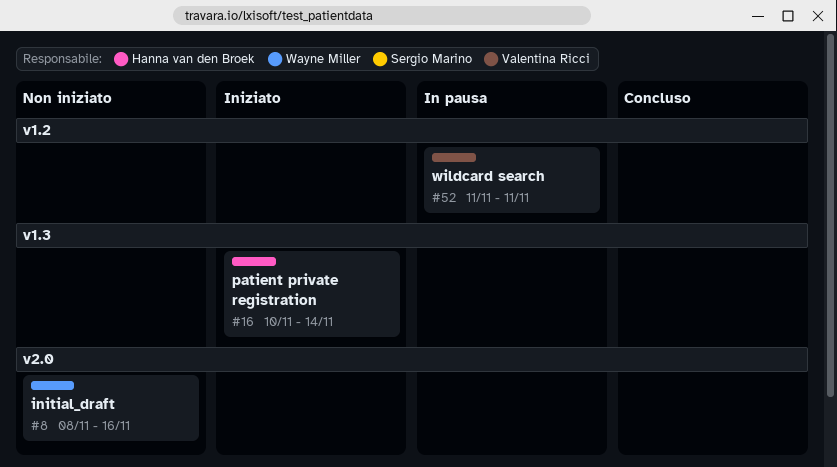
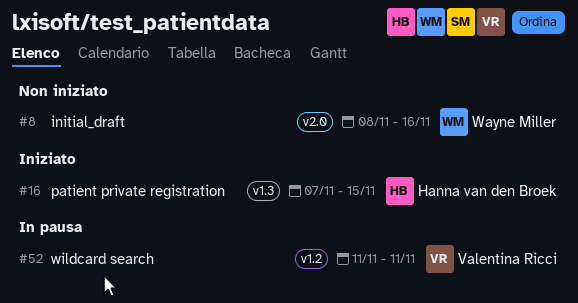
#16, start: Nov 10 -> Nov 7
#16, due: Nov 14 -> Nov 15

